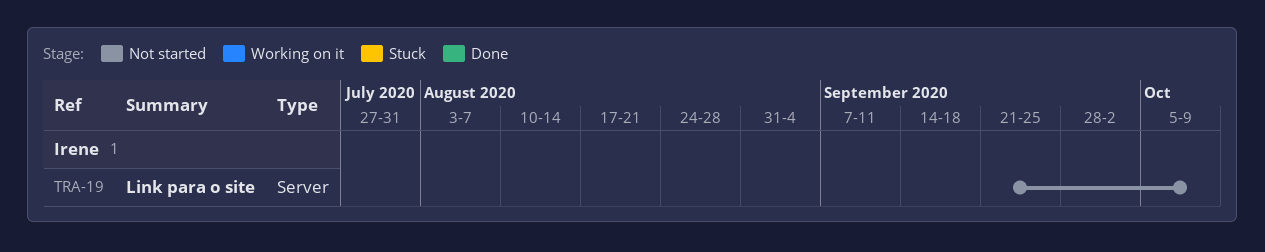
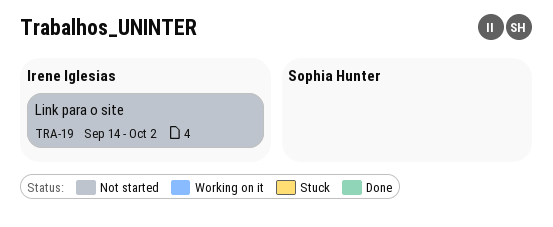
TRA-19, start: Sep 21 -> Sep 14
TRA-19, due: Oct 9 -> Oct 2

